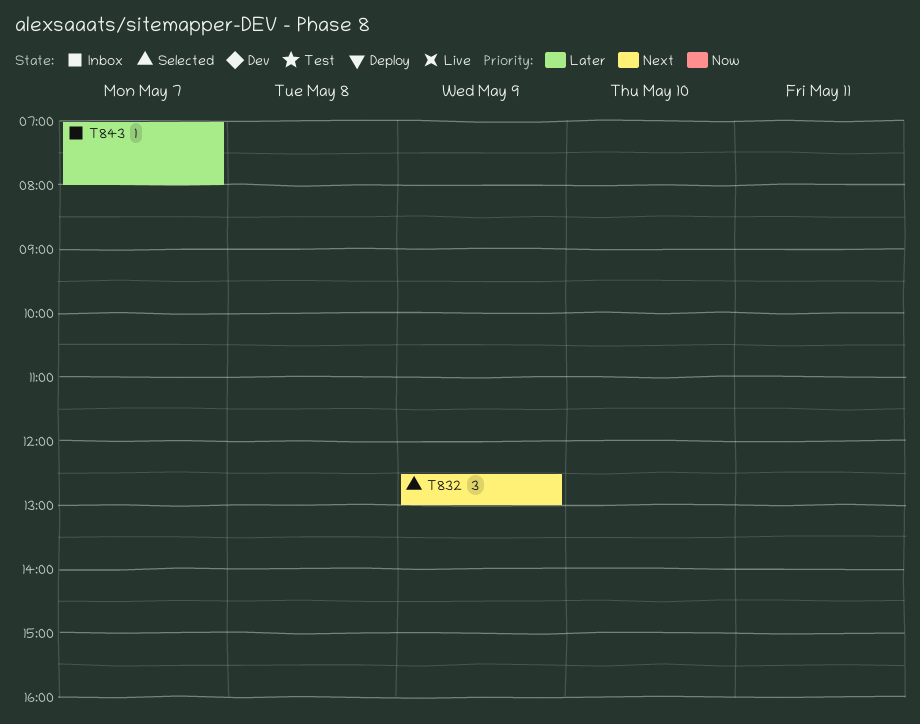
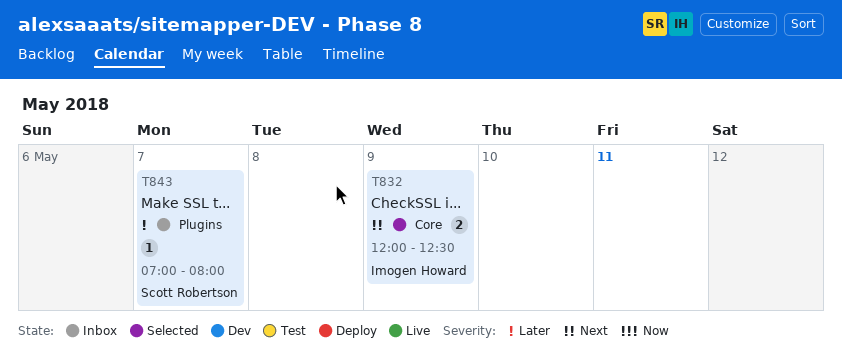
T832, estimate: 3 -> 2
T832, begins: 12:30 -> 12:00
T832, ends: 13:00 -> 12:30

